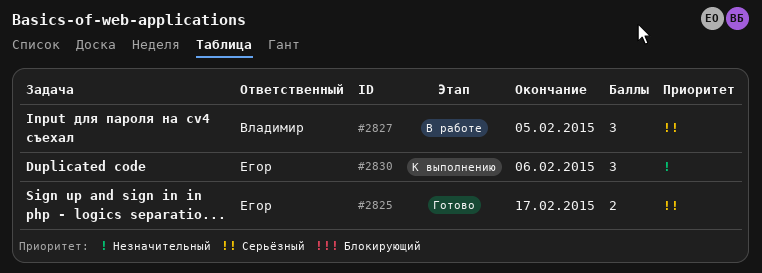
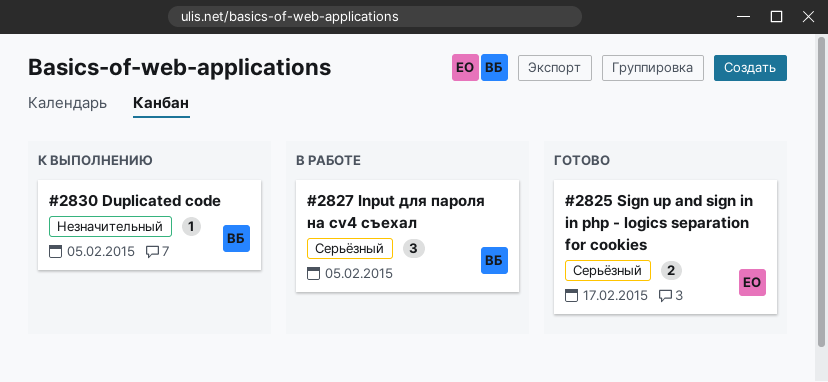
#2830, owner: Егор -> Владимир
#2830, estimate: 3 -> 1
#2830, due: Feb 6 -> Feb 5

